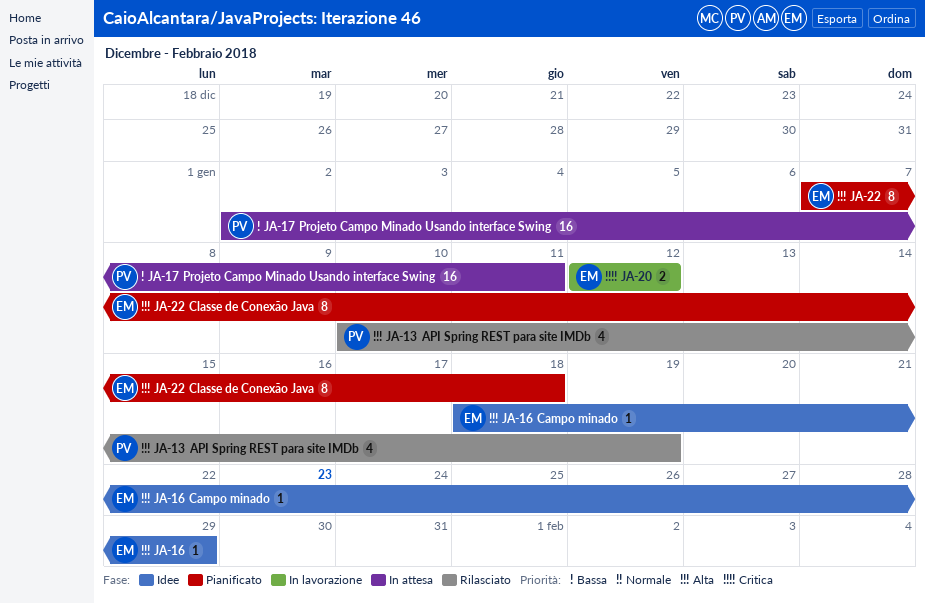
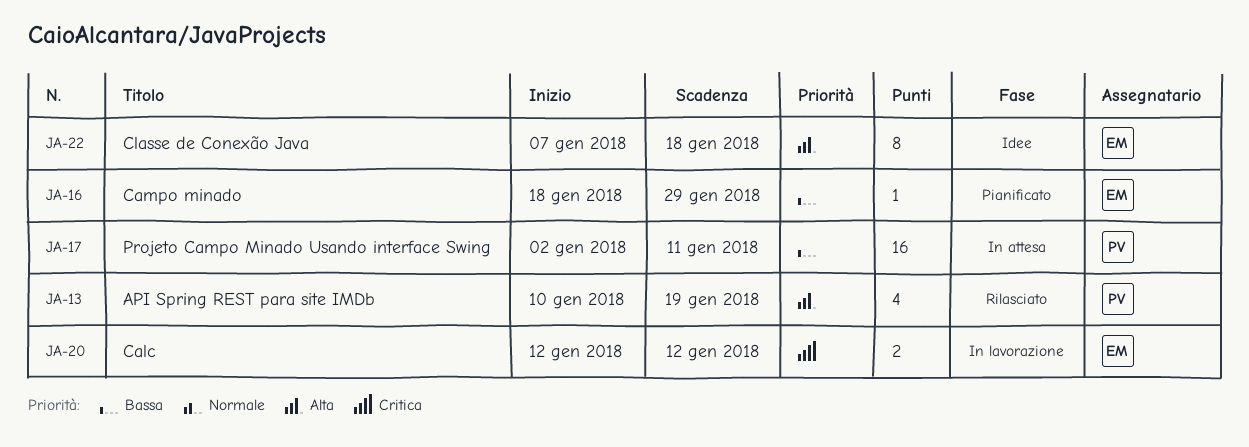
JA-16, status: Idee -> Pianificato
JA-16, priority: Alta -> Bassa
JA-22, status: Pianificato -> Idee

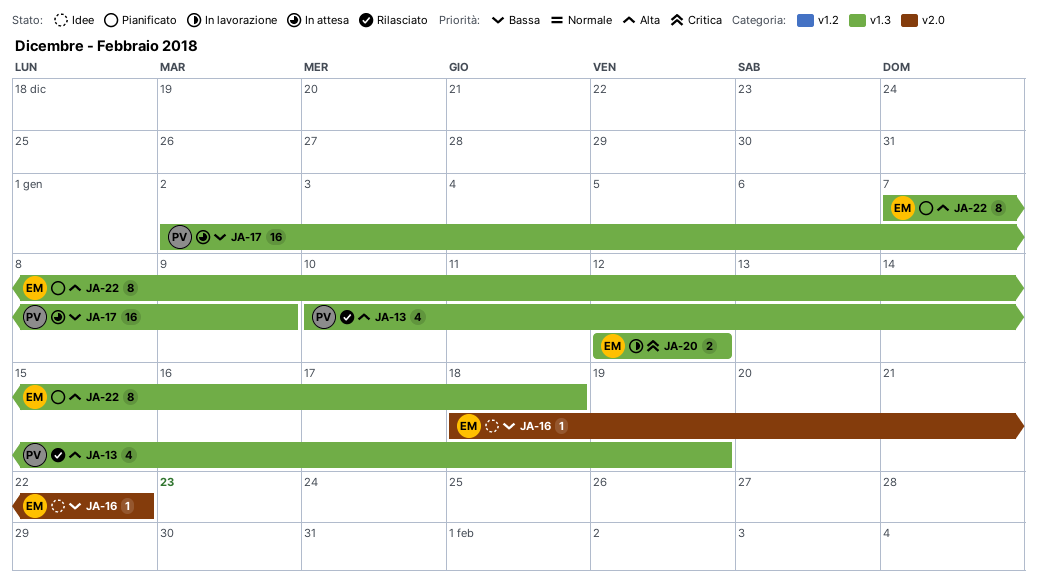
JA-16, status: Pianificato -> Idee
JA-16, due: Jan 29 -> Jan 22
JA-17, due: Jan 11 -> Jan 9
JA-22, status: Idee -> Pianificato

